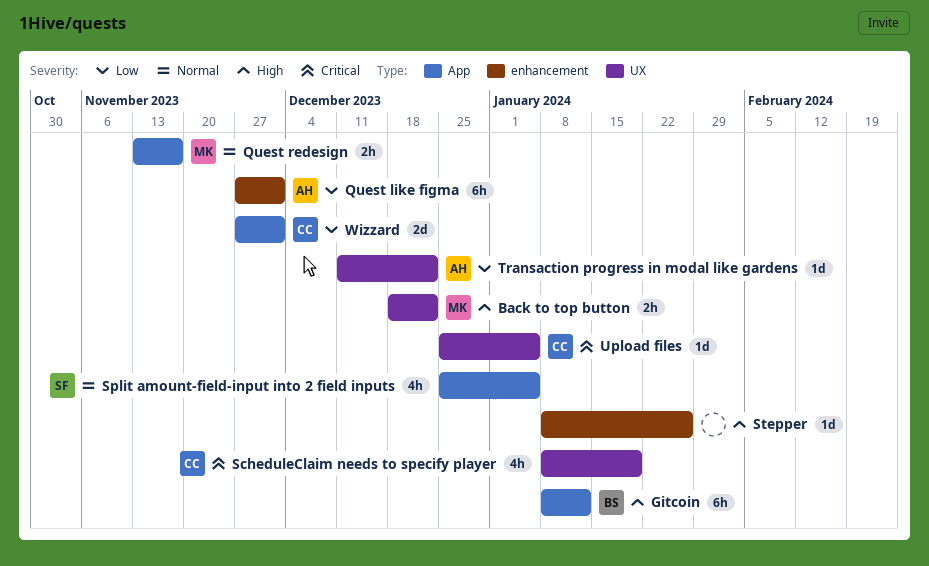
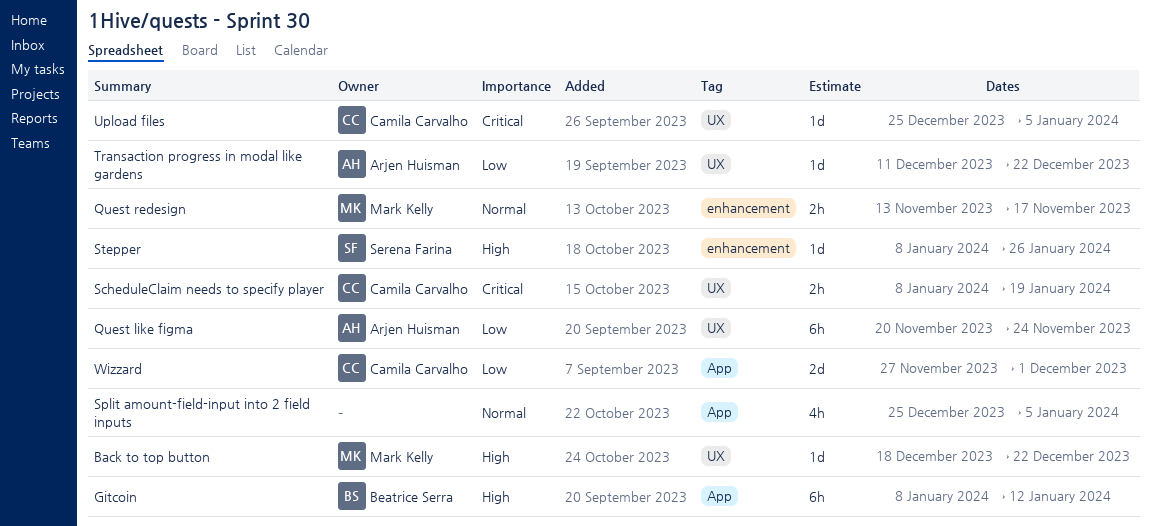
Back to top button, estimate: 2h -> 1d
Quest like figma, label: enhancement -> UX
Quest like figma, start: Nov 27 -> Nov 20
Quest like figma, due: Dec 1 -> Nov 24
Quest redesign, label: App -> enhancement
ScheduleClaim needs to specify player, estimate: 4h -> 2h
Split amount-field-input into 2 field inputs, owner: Serena Farina -> none
Stepper, owner: none -> Serena Farina

